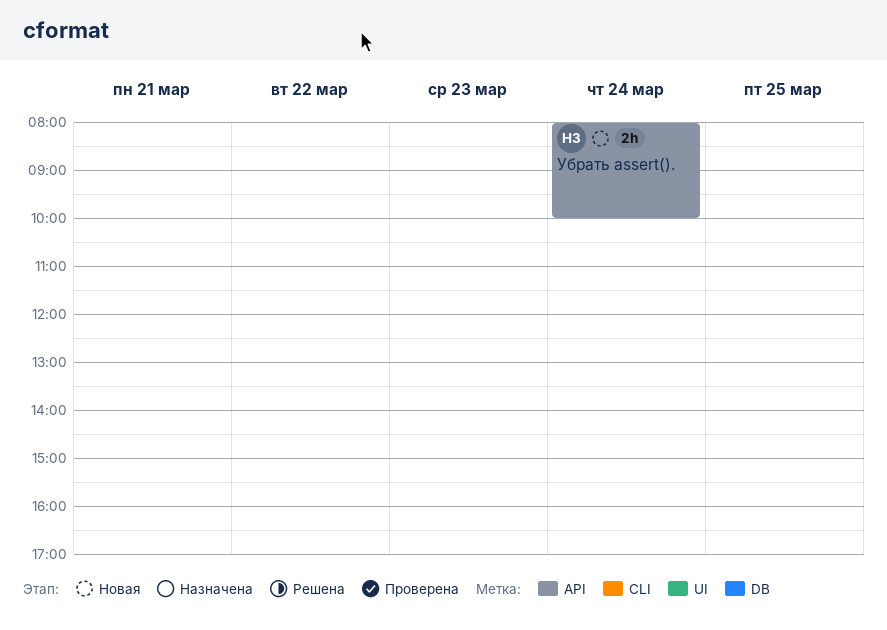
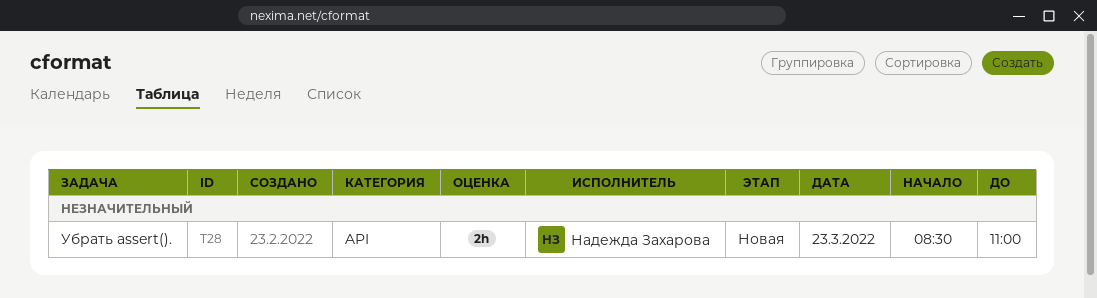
Убрать assert()., day: Mar 24 -> Mar 23
Убрать assert()., begins: 08:00 -> 08:30
Убрать assert()., ends: 10:00 -> 11:00

